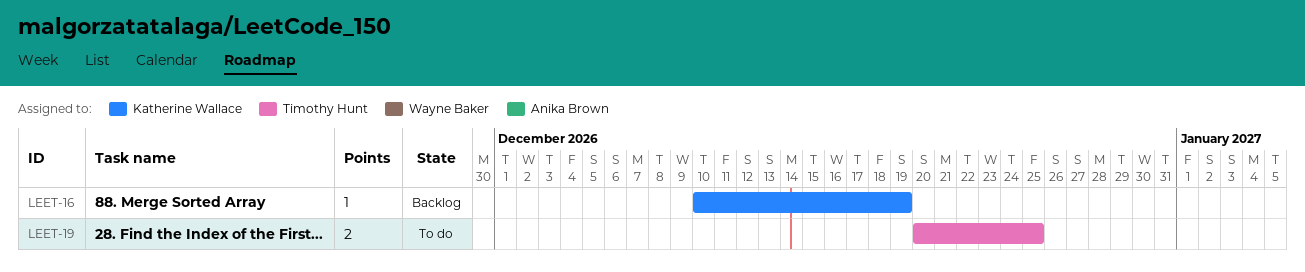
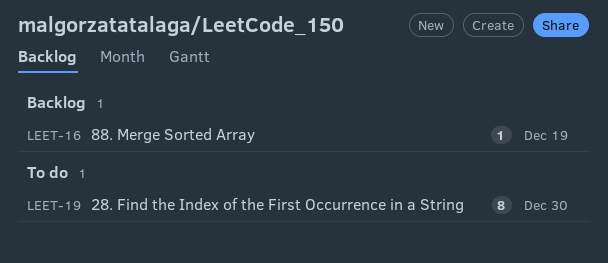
LEET-19, estimate: 2 -> 8
LEET-19, due: Dec 25 -> Dec 30

